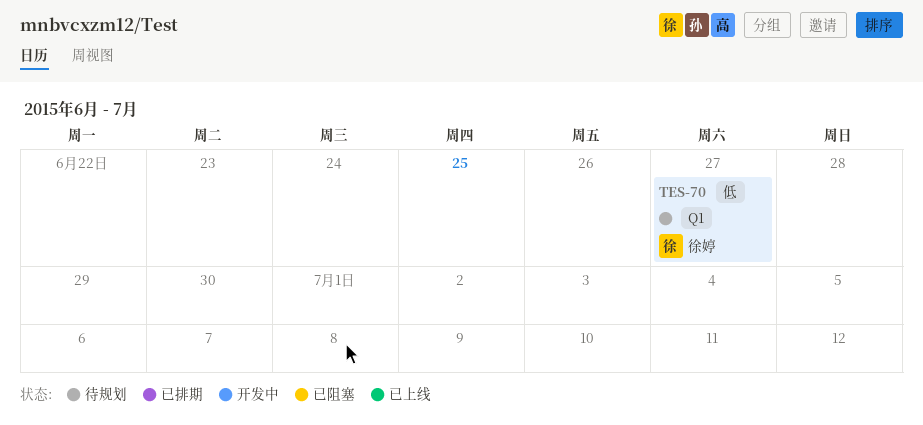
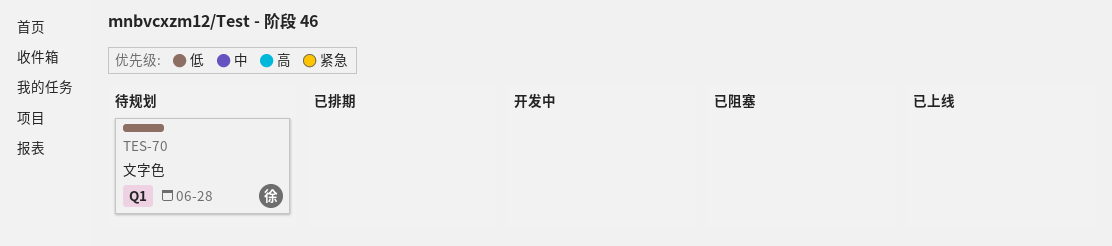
TES-70, due: Jun 27 -> Jun 28

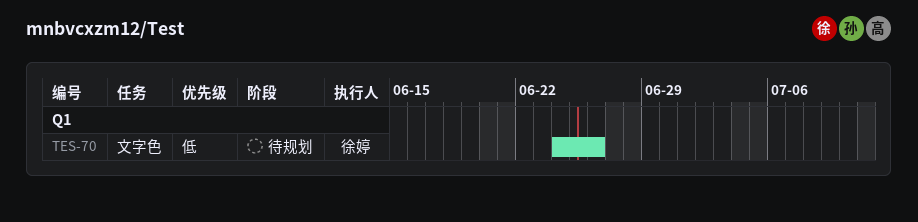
TES-70, due: Jun 28 -> Jun 26

